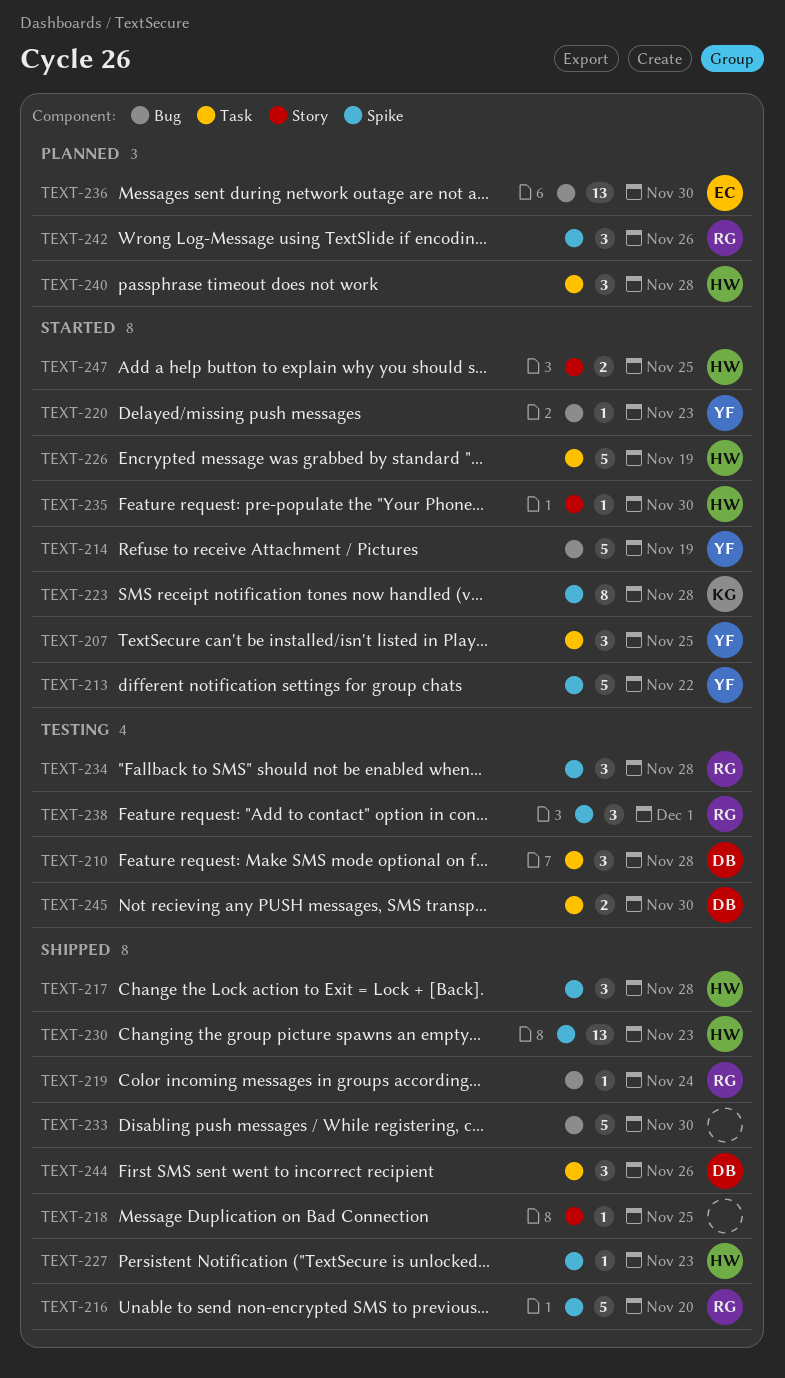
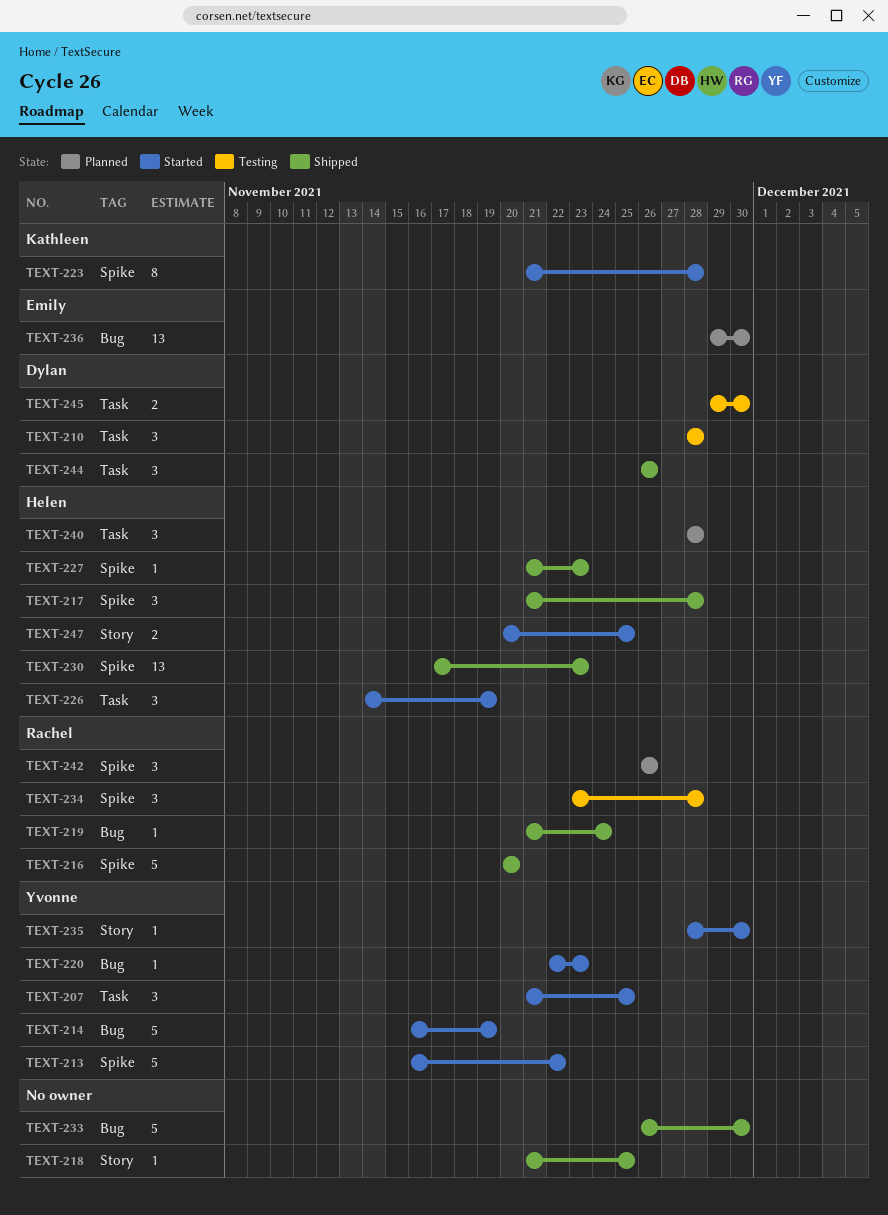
TEXT-226, estimate: 5 -> 3
TEXT-235, owner: Helen -> Yvonne
TEXT-238: present -> none

